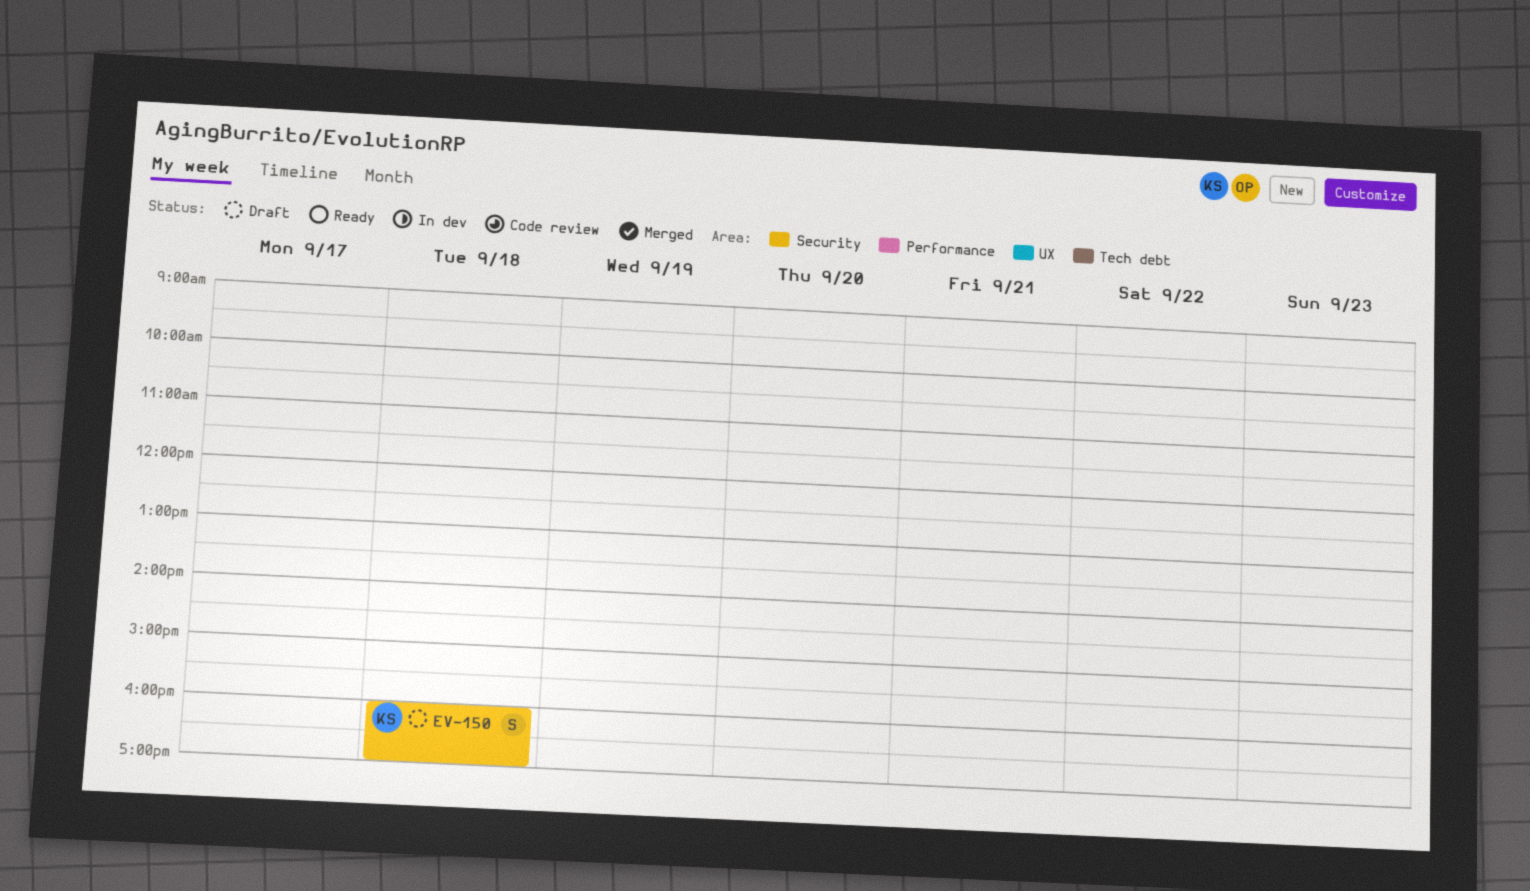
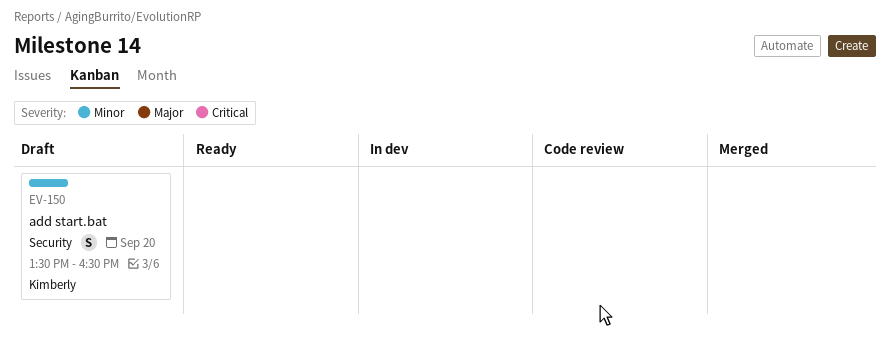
EV-150, day: Sep 18 -> Sep 20
EV-150, begins: 16:00 -> 13:30
EV-150, ends: 17:00 -> 16:30

